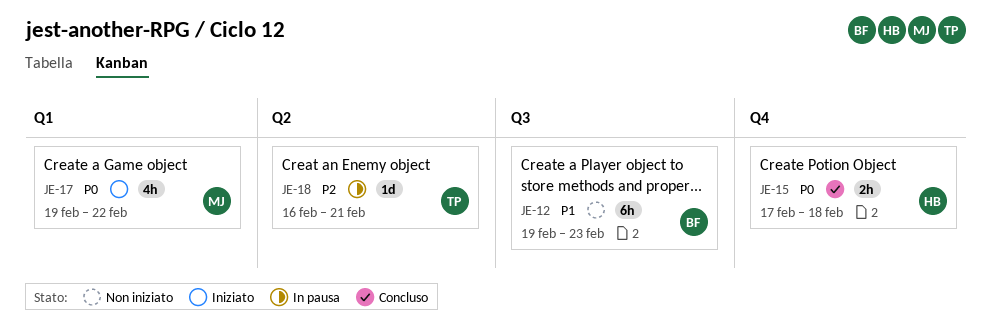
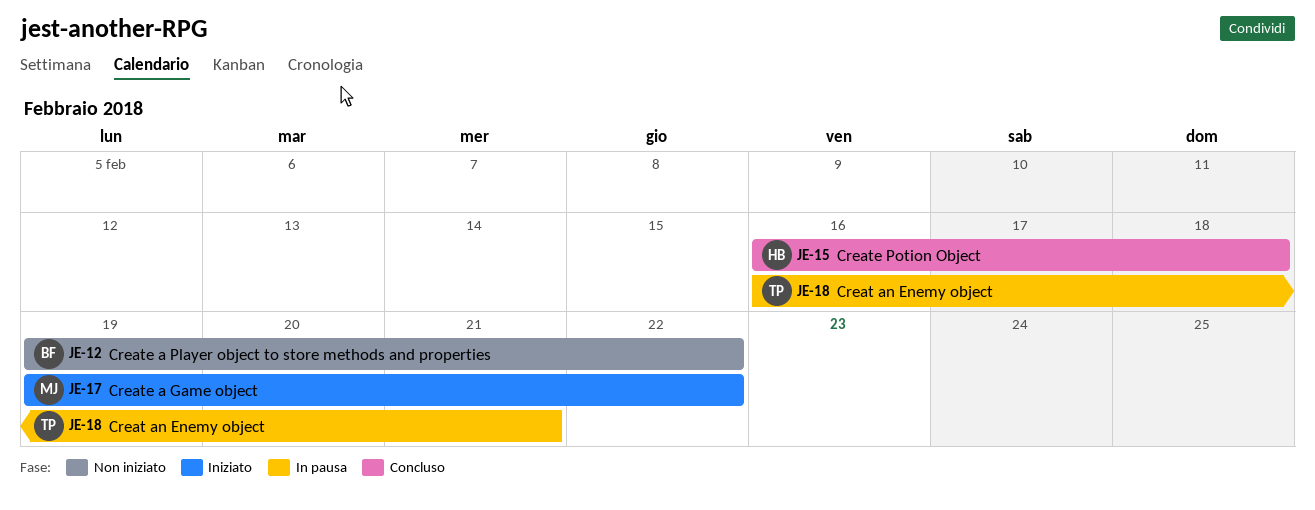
JE-12, due: Feb 23 -> Feb 22
JE-15, start: Feb 17 -> Feb 16

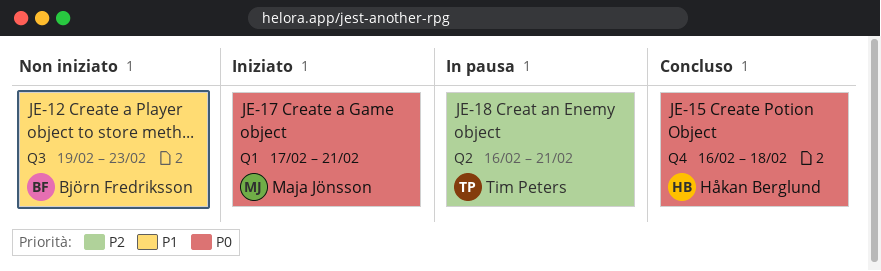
JE-12, due: Feb 22 -> Feb 23
JE-17, start: Feb 19 -> Feb 17
JE-17, due: Feb 22 -> Feb 21

